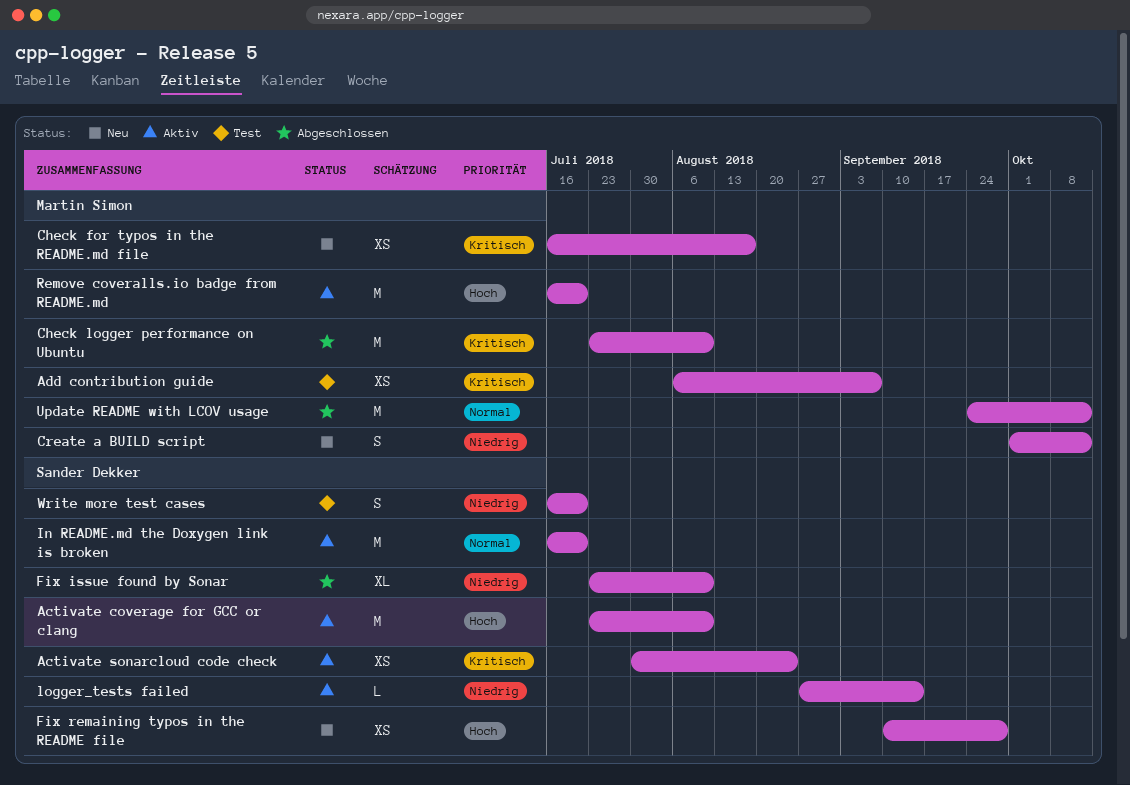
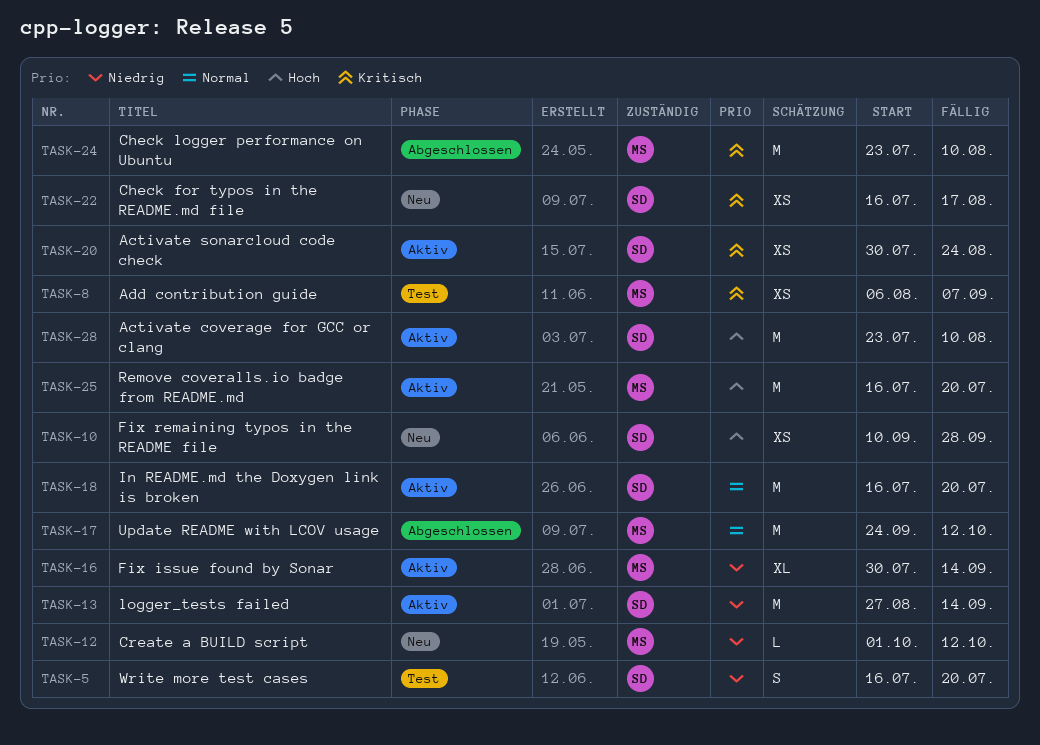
Check for typos in the README.md file, owner: Martin Simon -> Sander Dekker
Create a BUILD script, estimate: S -> L
Fix issue found by Sonar, status: Abgeschlossen -> Aktiv
Fix issue found by Sonar, owner: Sander Dekker -> Martin Simon
Fix issue found by Sonar, start: Jul 23 -> Jul 30
Fix issue found by Sonar, due: Aug 10 -> Sep 14
logger_tests failed, estimate: L -> M

